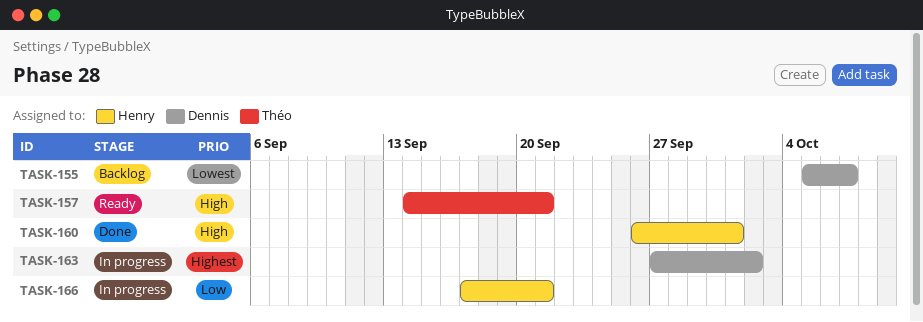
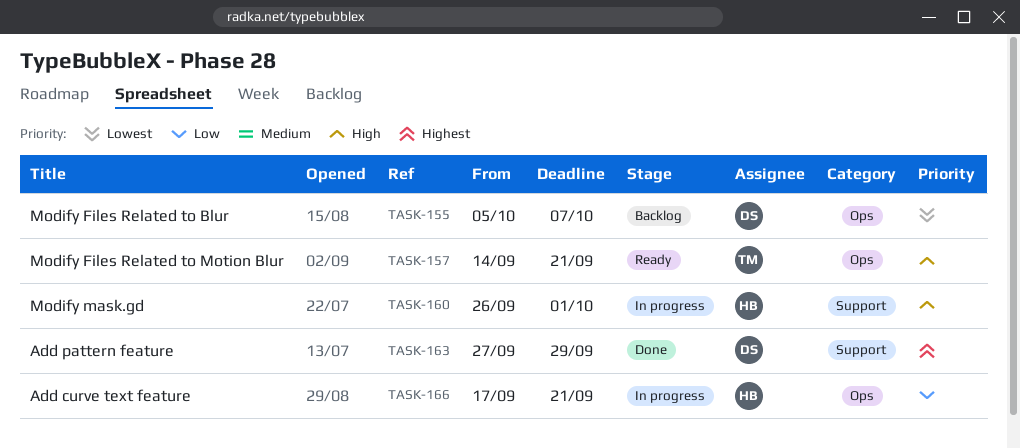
TASK-160, status: Done -> In progress
TASK-163, status: In progress -> Done
TASK-163, due: Oct 2 -> Sep 29

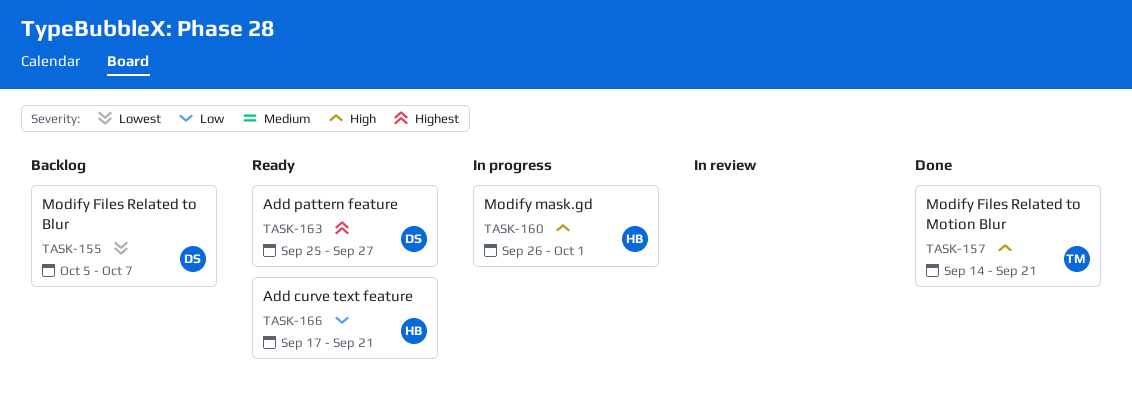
TASK-157, status: Ready -> Done
TASK-163, status: Done -> Ready
TASK-163, start: Sep 27 -> Sep 25
TASK-163, due: Sep 29 -> Sep 27
TASK-166, status: In progress -> Ready

